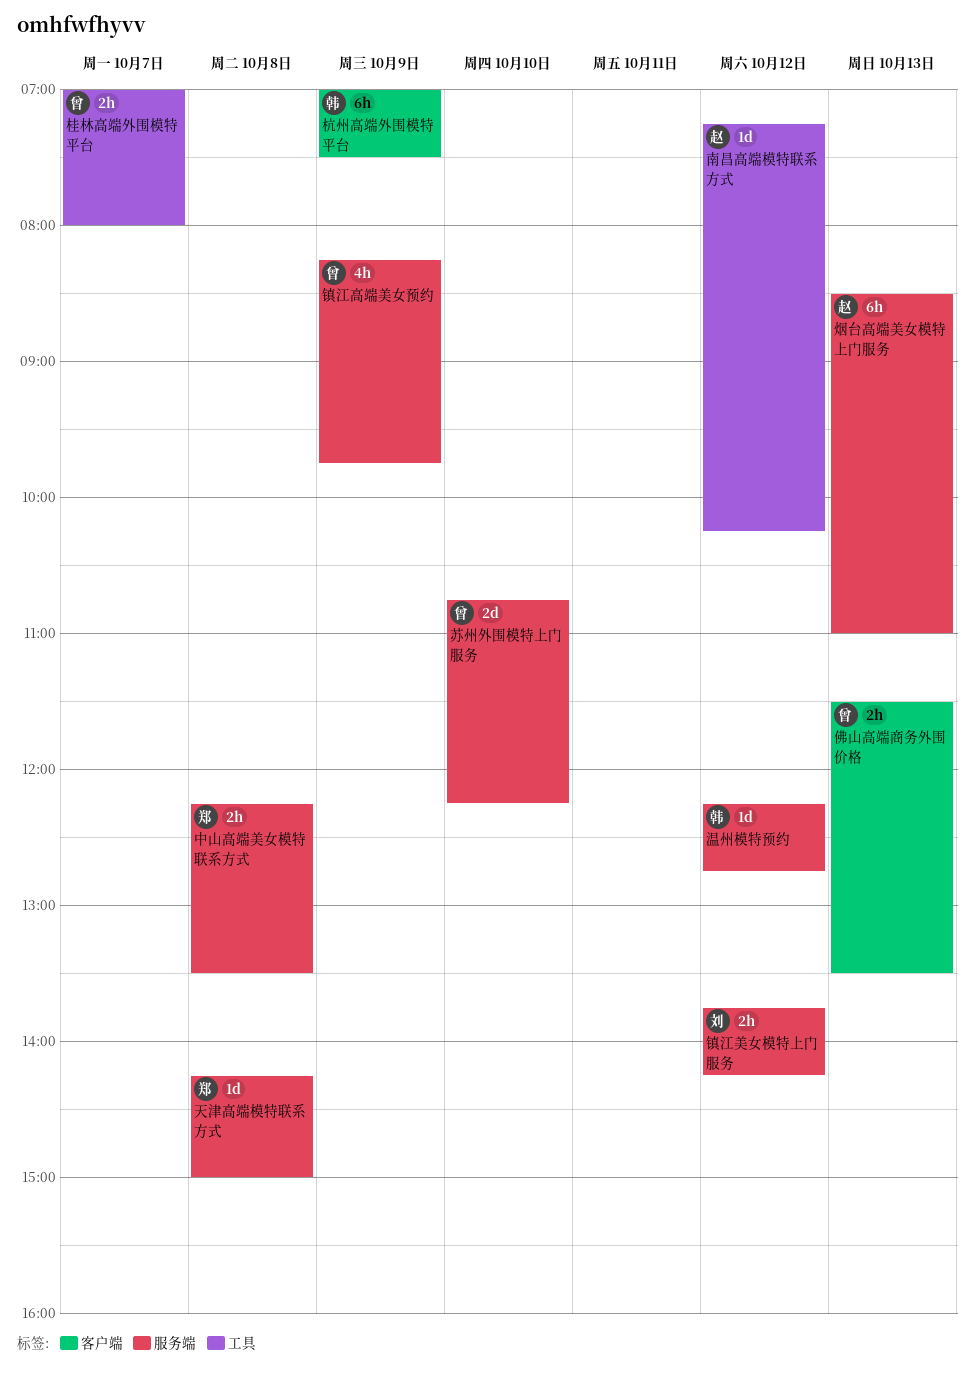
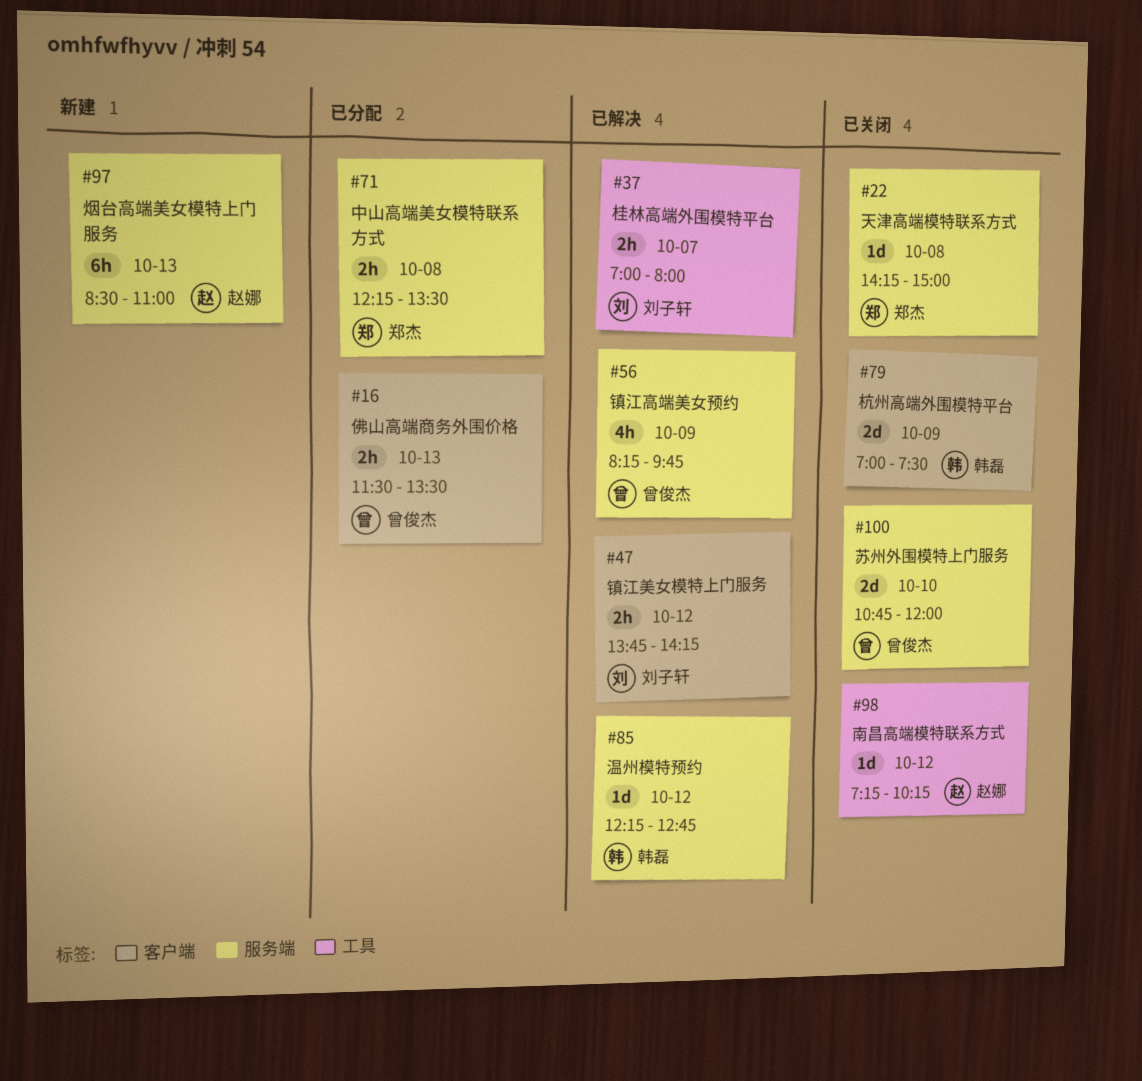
杭州高端外围模特平台, estimate: 6h -> 2d
桂林高端外围模特平台, owner: 曾俊杰 -> 刘子轩
苏州外围模特上门服务, ends: 12:15 -> 12:00
镇江美女模特上门服务, label: 服务端 -> 客户端

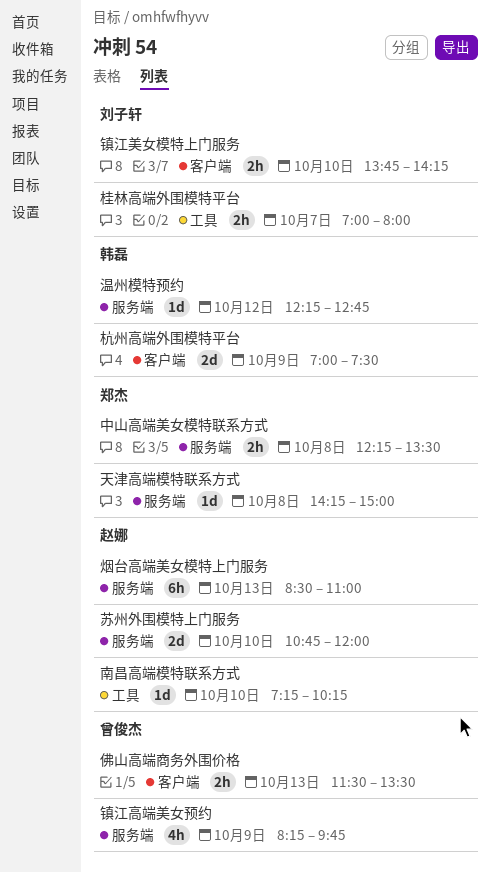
南昌高端模特联系方式, day: Oct 12 -> Oct 10
苏州外围模特上门服务, owner: 曾俊杰 -> 赵娜
镇江美女模特上门服务, day: Oct 12 -> Oct 10

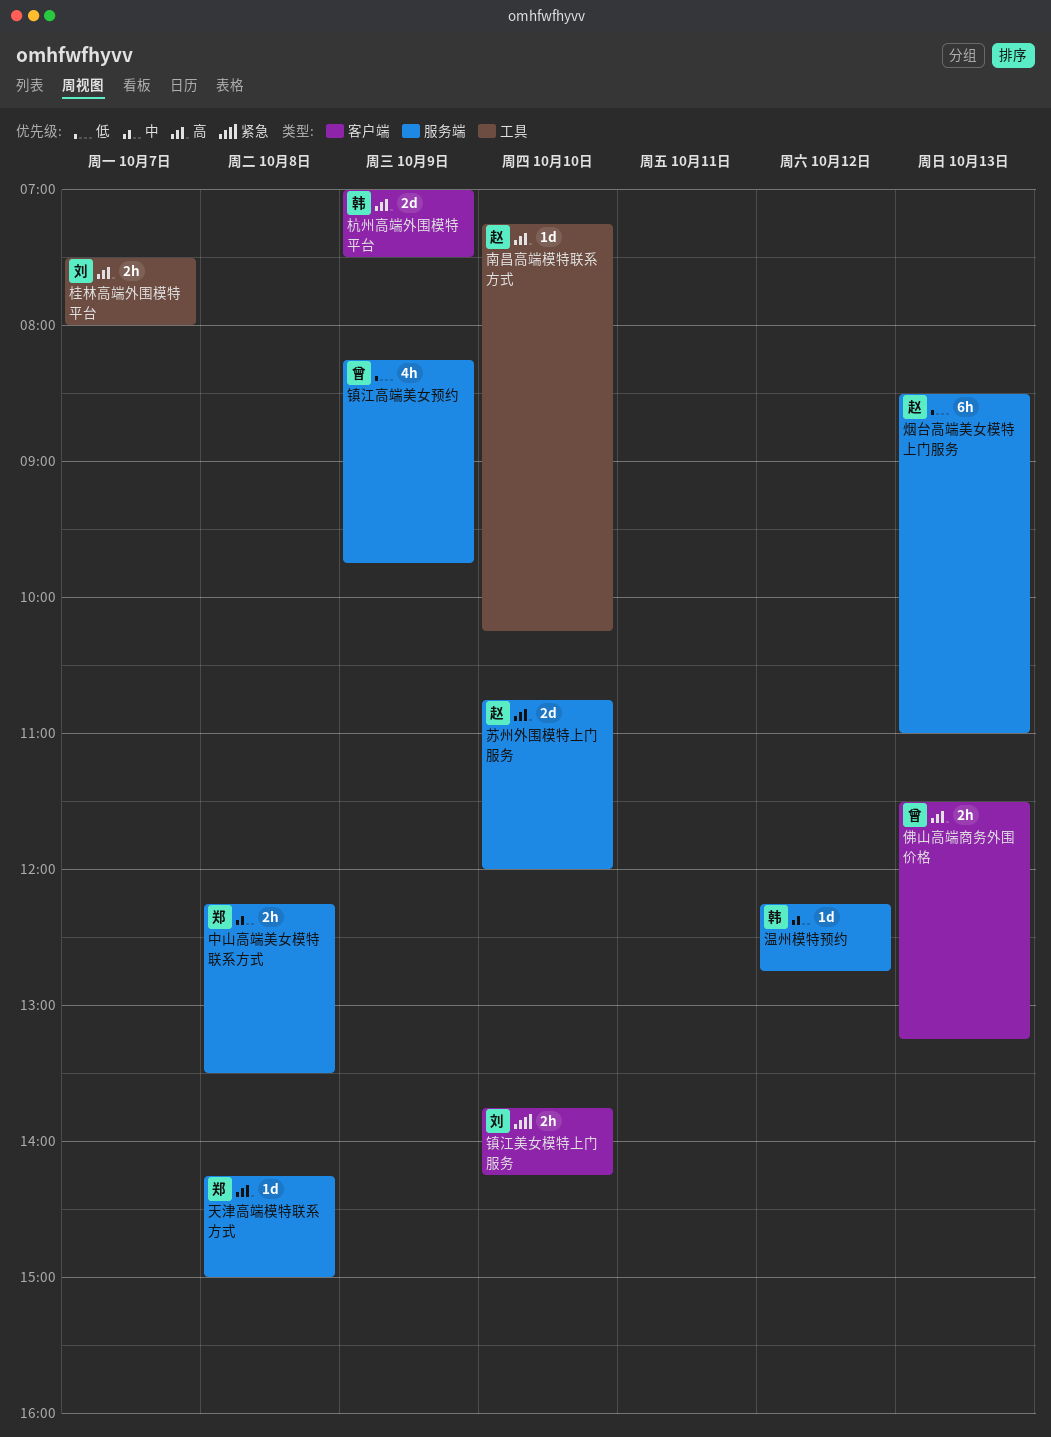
佛山高端商务外围价格, ends: 13:30 -> 13:15
桂林高端外围模特平台, begins: 07:00 -> 07:30

